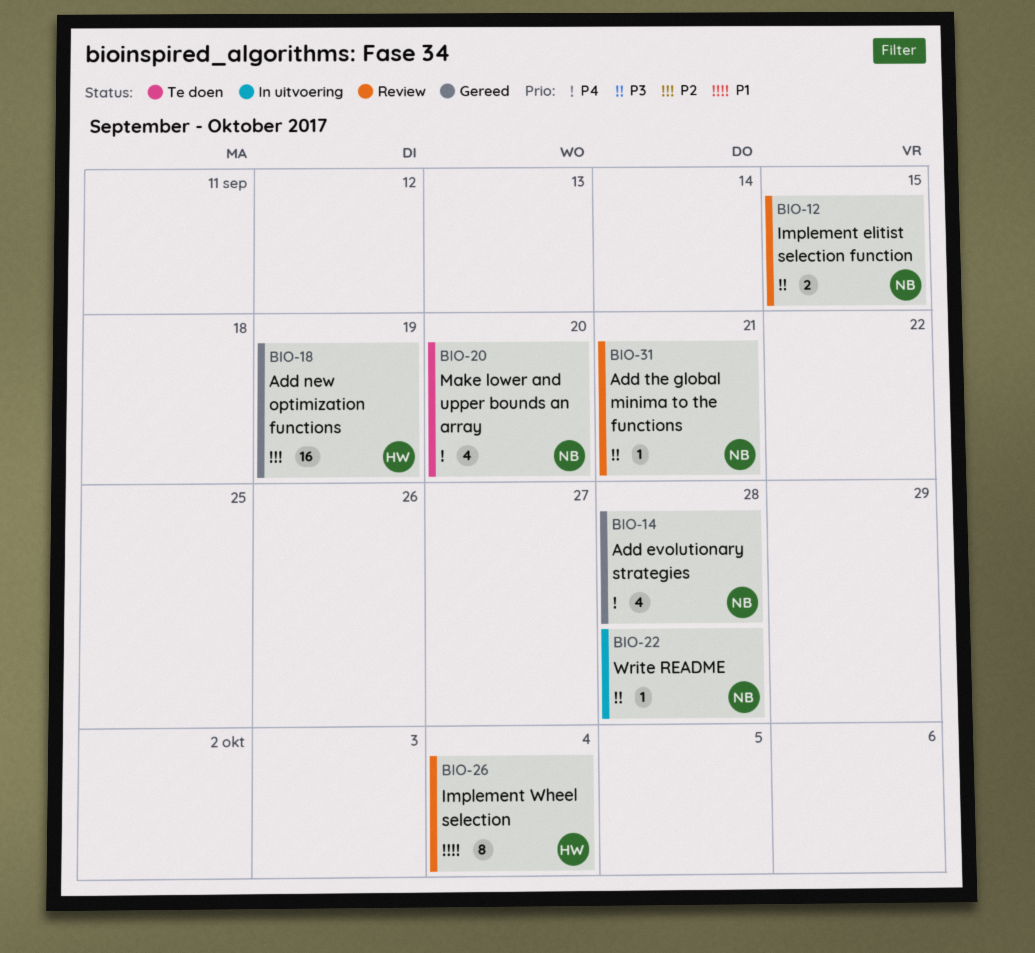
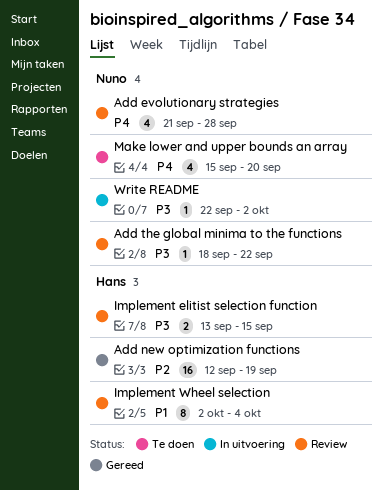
Add evolutionary strategies, status: Gereed -> Review
Add the global minima to the functions, due: Sep 21 -> Sep 22
Implement elitist selection function, owner: Nuno -> Hans
Write README, due: Sep 28 -> Oct 2

